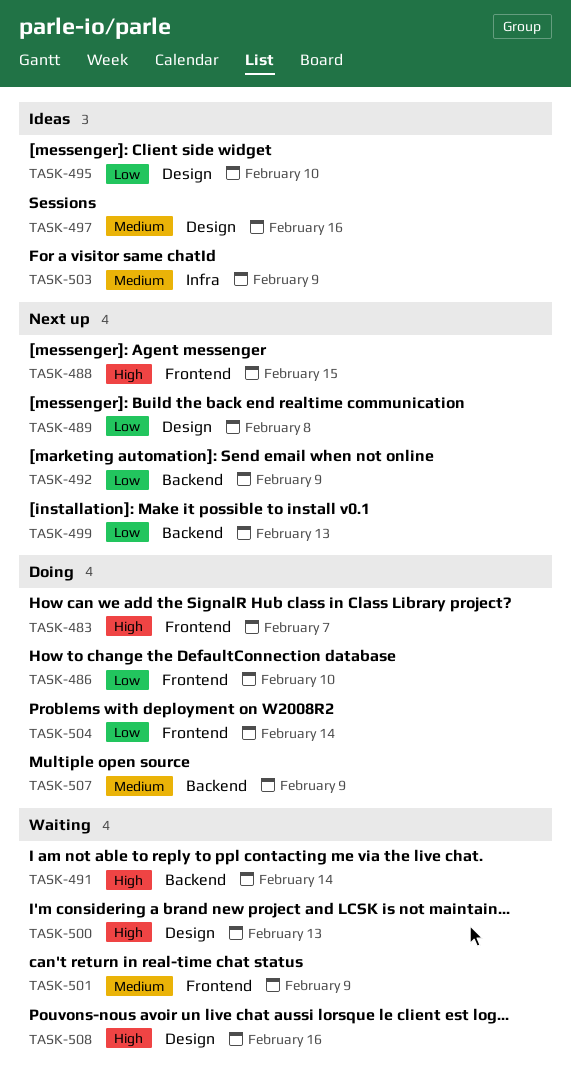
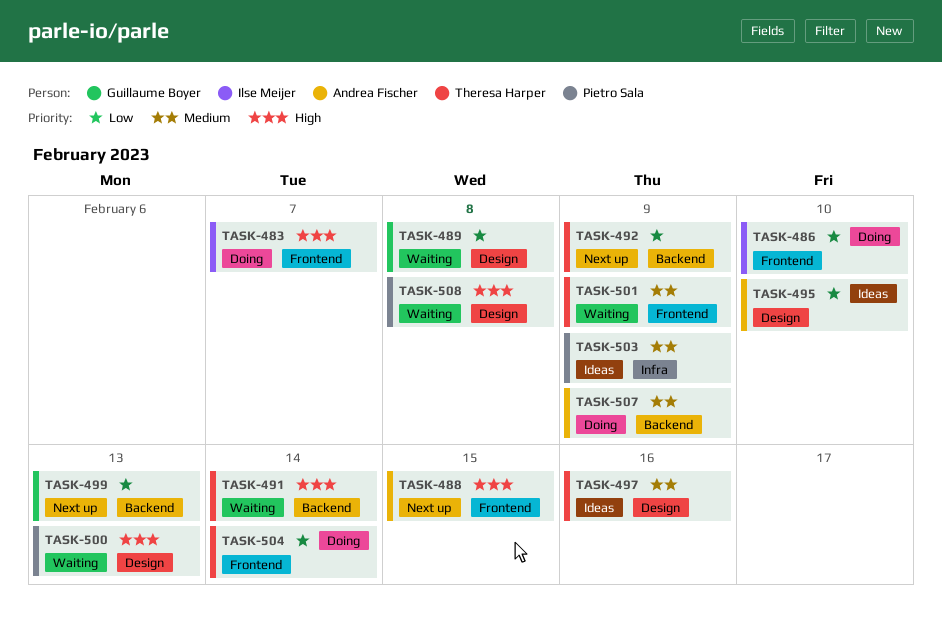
TASK-489, status: Next up -> Waiting
TASK-508, due: Feb 16 -> Feb 8

